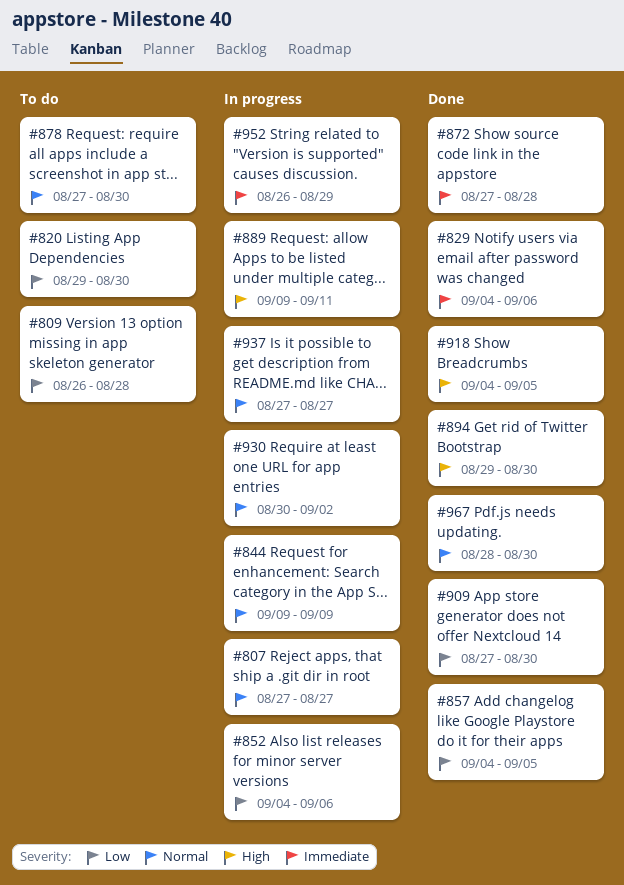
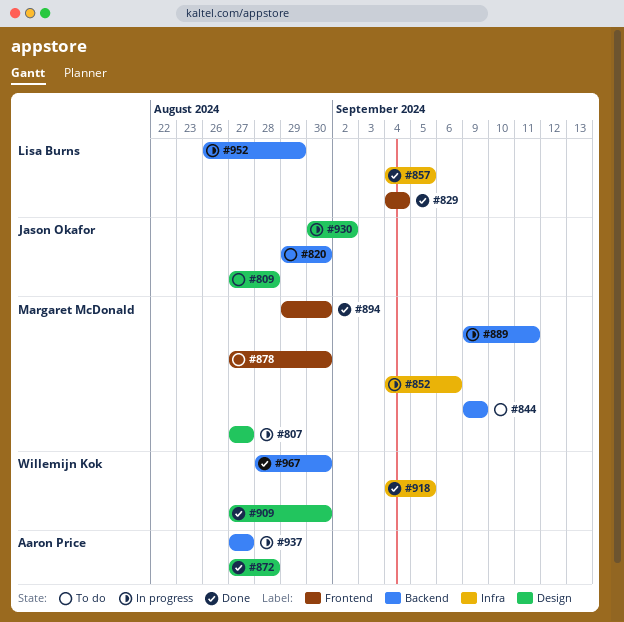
#809, start: Aug 26 -> Aug 27
#829, due: Sep 6 -> Sep 4
#844, status: In progress -> To do

